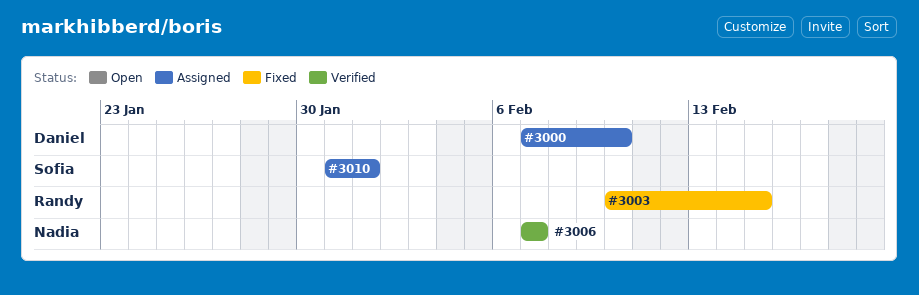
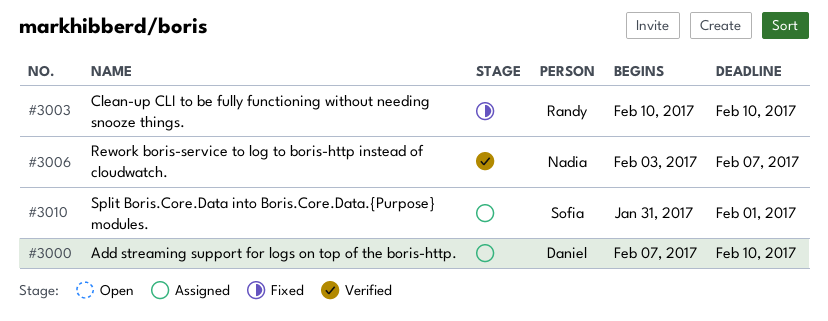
#3003, due: Feb 15 -> Feb 10
#3006, start: Feb 7 -> Feb 3

